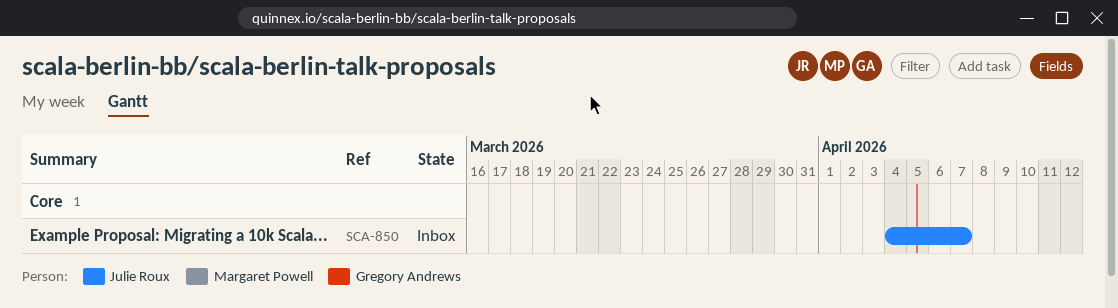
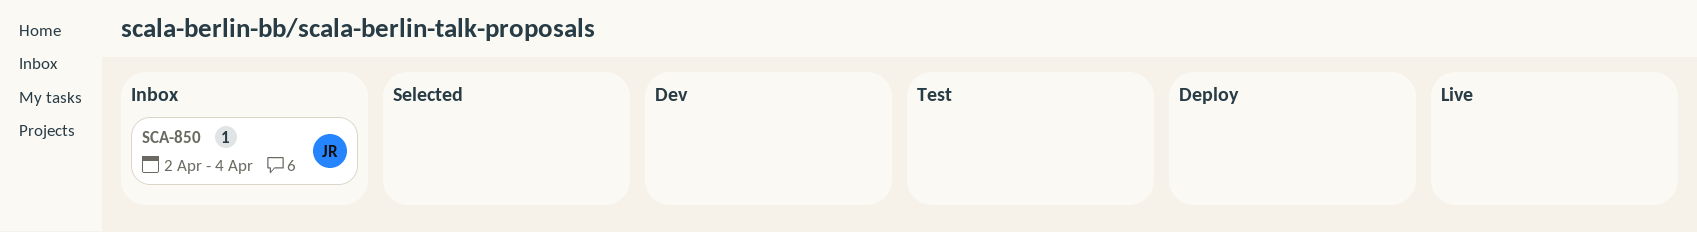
SCA-850, start: Apr 4 -> Apr 2
SCA-850, due: Apr 7 -> Apr 4

